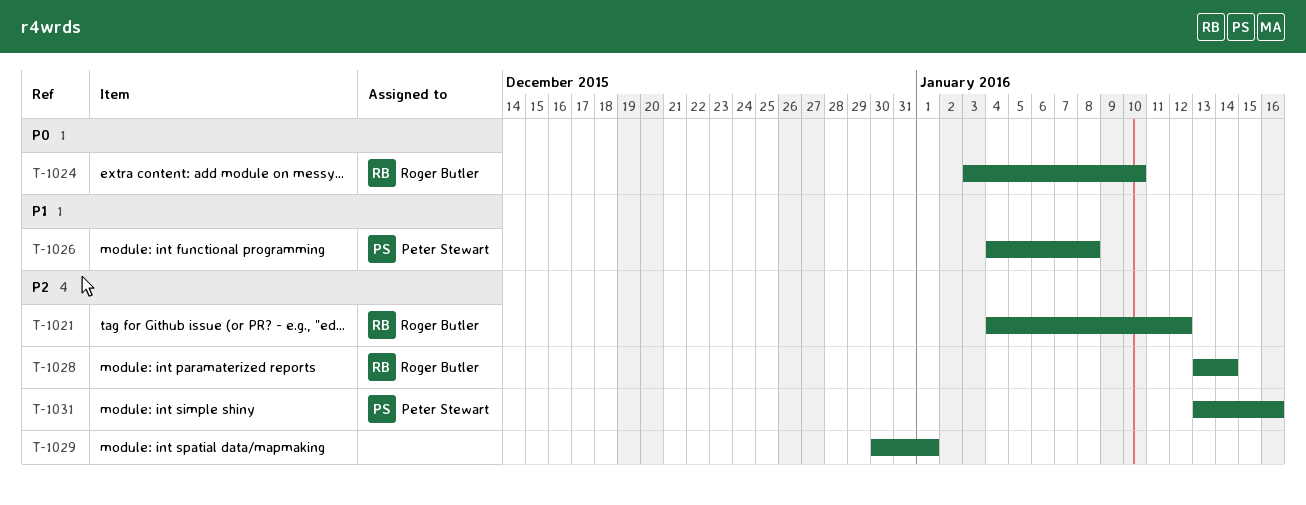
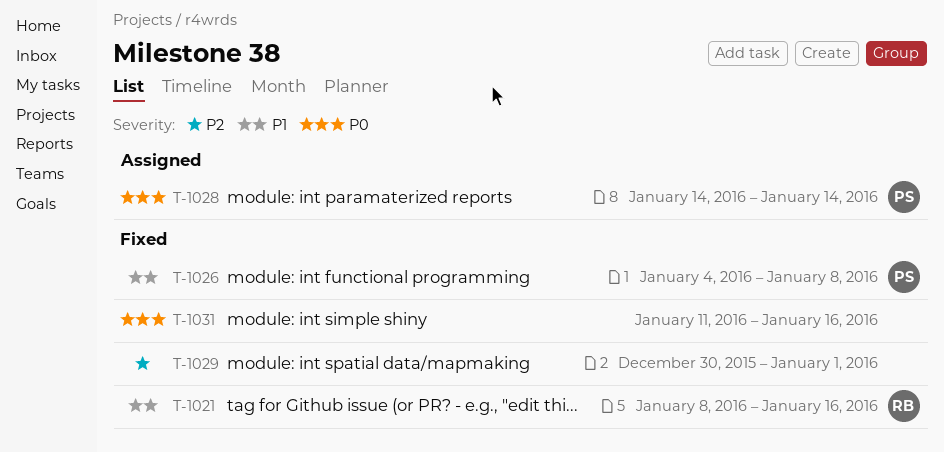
T-1021, priority: P2 -> P1
T-1021, start: Jan 4 -> Jan 8
T-1021, due: Jan 12 -> Jan 16
T-1024: present -> none
T-1028, owner: Roger Butler -> Peter Stewart
T-1028, priority: P2 -> P0
T-1028, start: Jan 13 -> Jan 14
T-1031, owner: Peter Stewart -> none
T-1031, priority: P2 -> P0
T-1031, start: Jan 13 -> Jan 11

